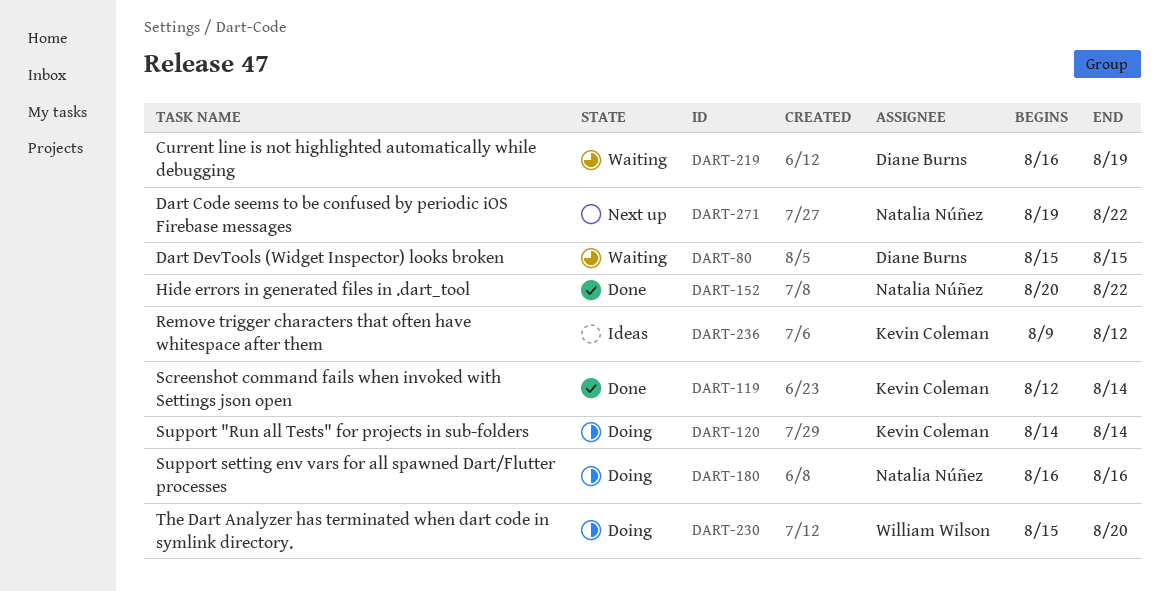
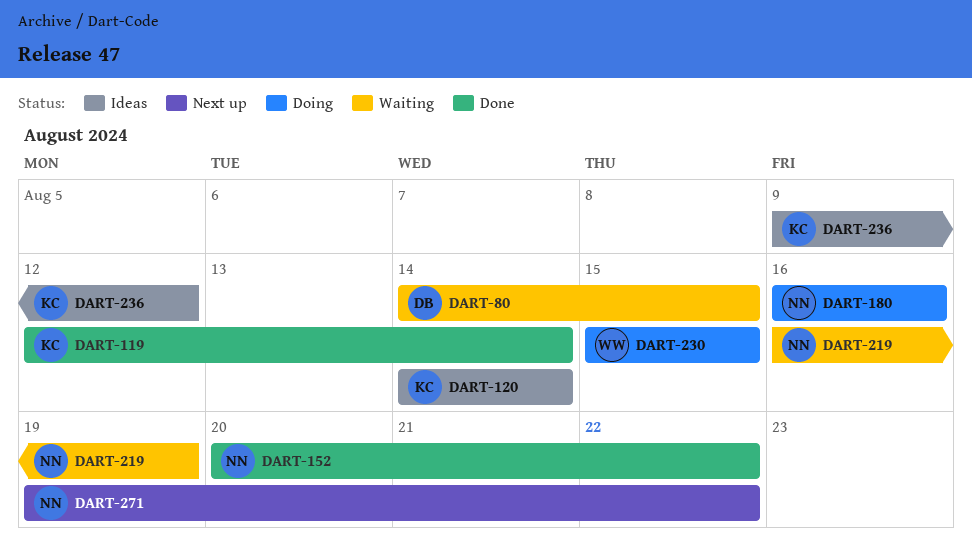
DART-80, start: Aug 15 -> Aug 14
DART-120, status: Doing -> Ideas
DART-219, owner: Diane Burns -> Natalia Núñez
DART-230, due: Aug 20 -> Aug 15

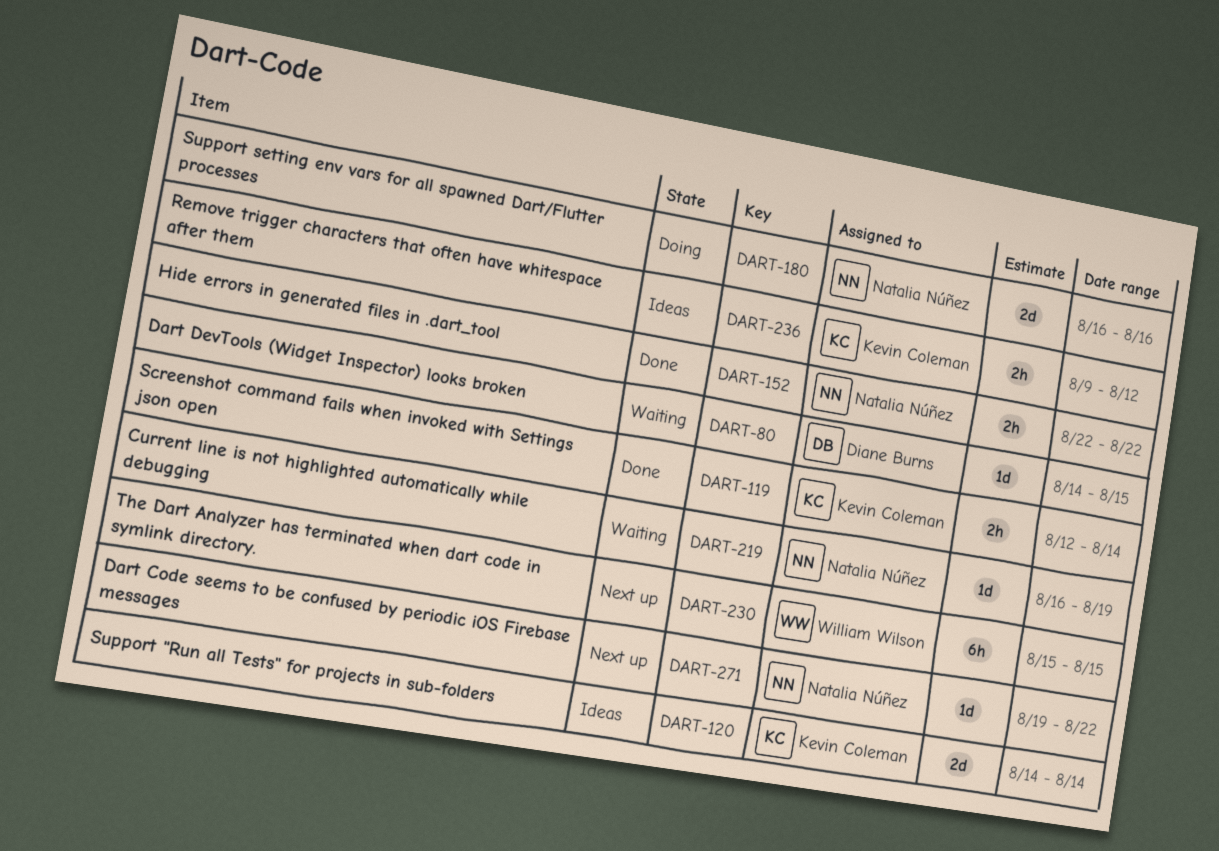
DART-152, start: Aug 20 -> Aug 22
DART-230, status: Doing -> Next up

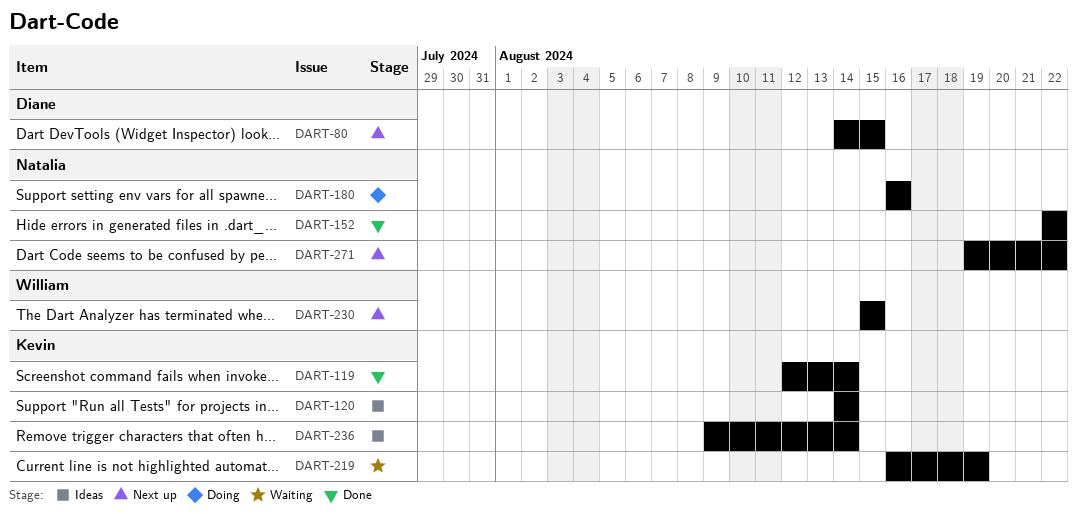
DART-80, status: Waiting -> Next up
DART-219, owner: Natalia Núñez -> Kevin Coleman
DART-236, due: Aug 12 -> Aug 14

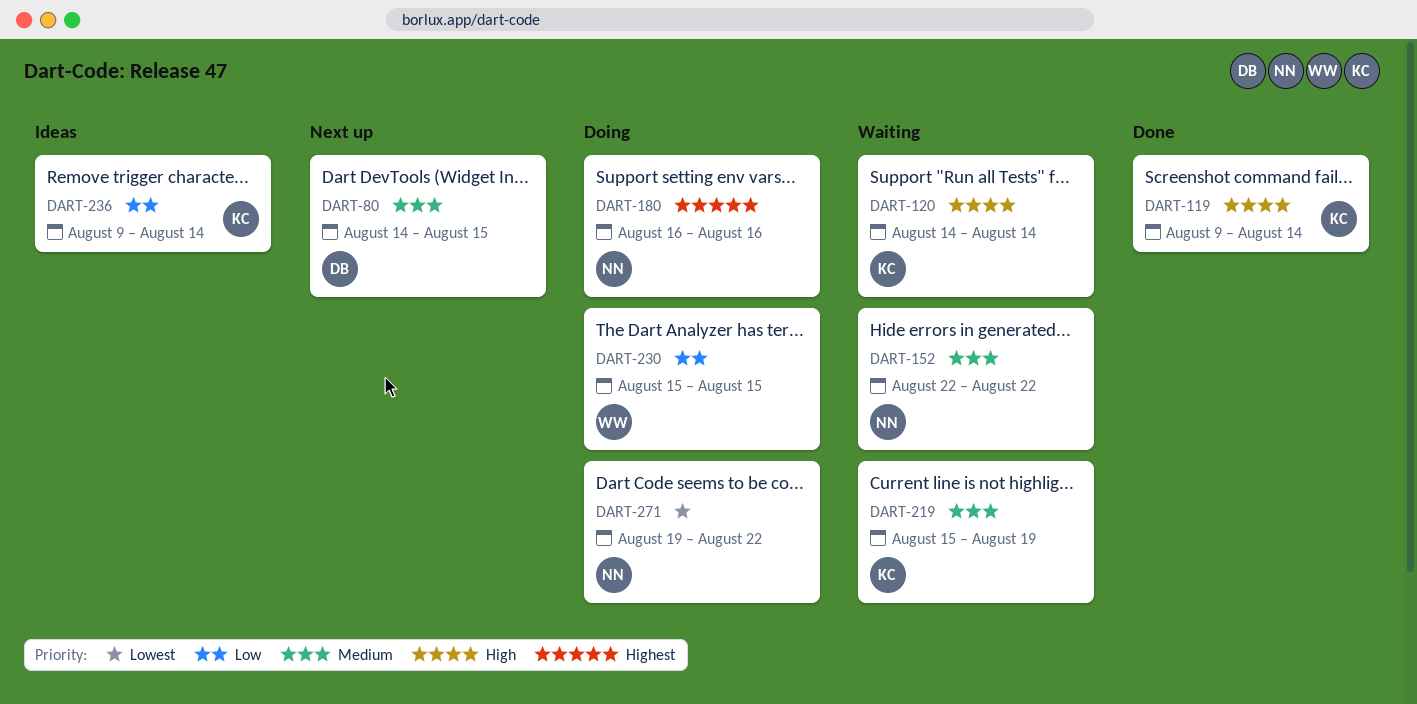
DART-119, start: Aug 12 -> Aug 9
DART-120, status: Ideas -> Waiting
DART-152, status: Done -> Waiting
DART-219, start: Aug 16 -> Aug 15
DART-230, status: Next up -> Doing
DART-271, status: Next up -> Doing

